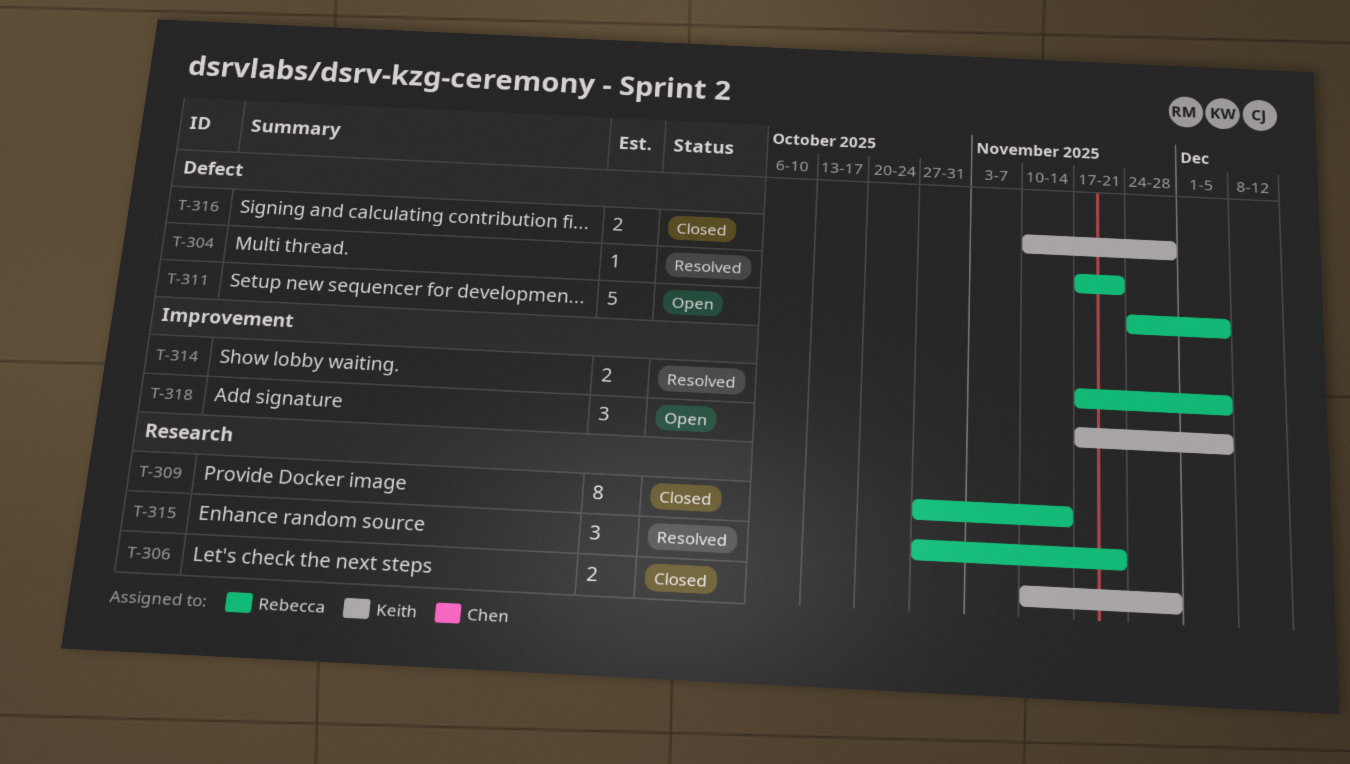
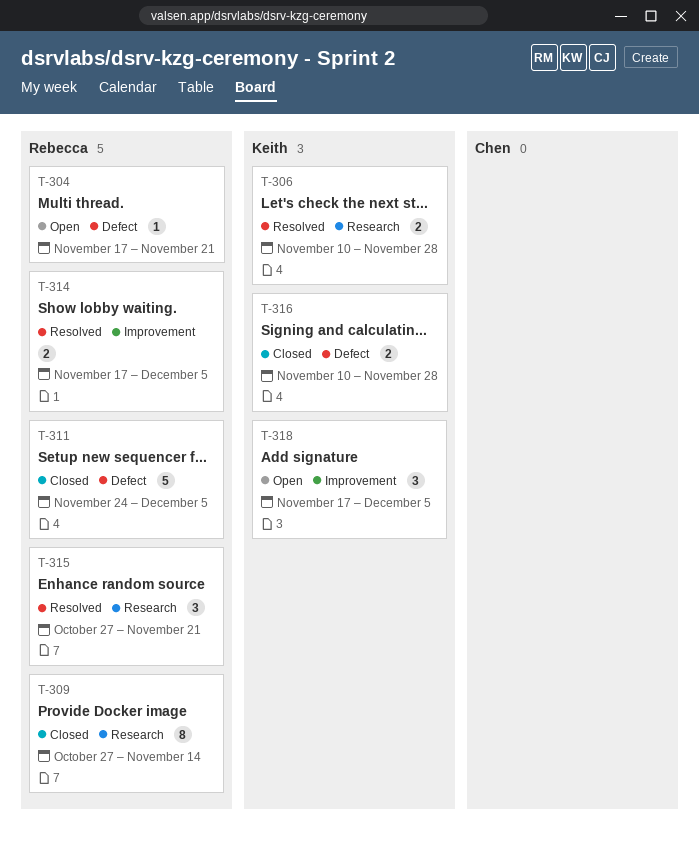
T-304, status: Resolved -> Open
T-306, status: Closed -> Resolved
T-311, status: Open -> Closed

